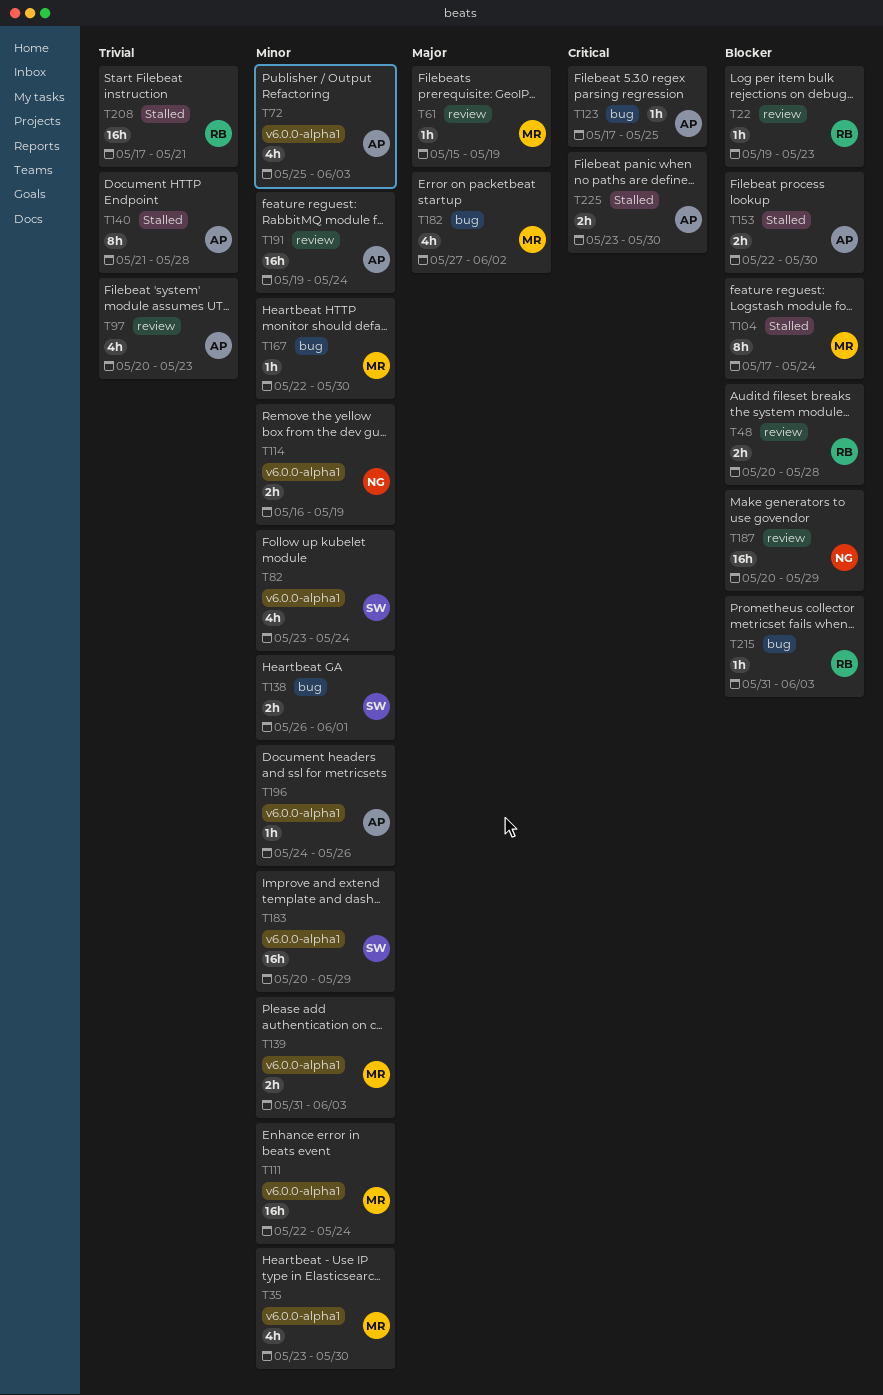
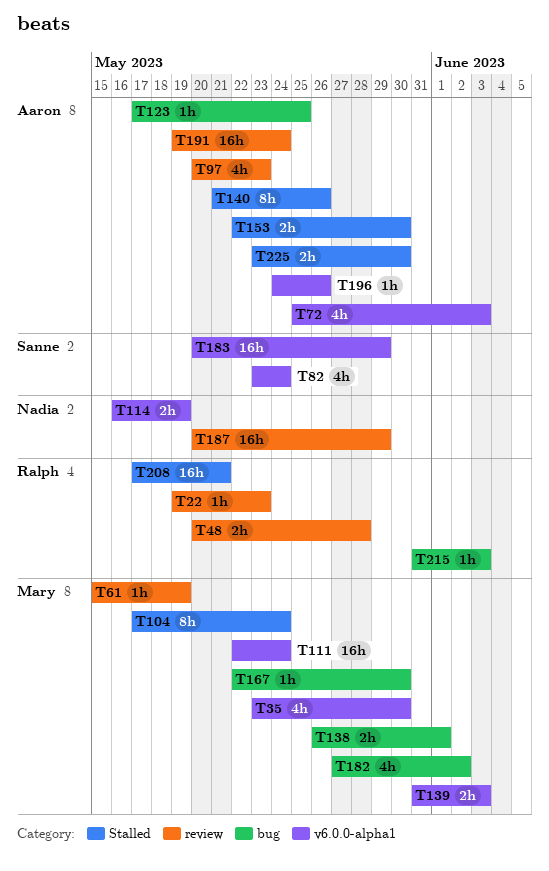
T138, owner: Sanne -> Mary
T140, due: May 28 -> May 26

